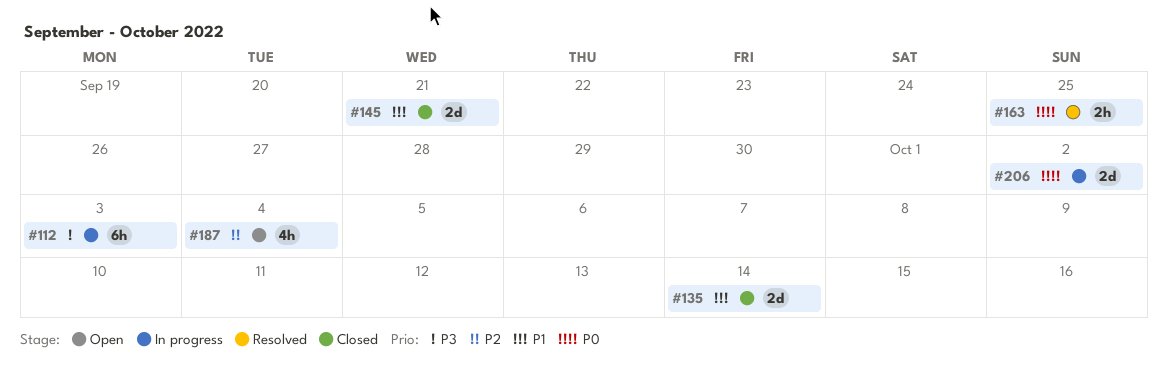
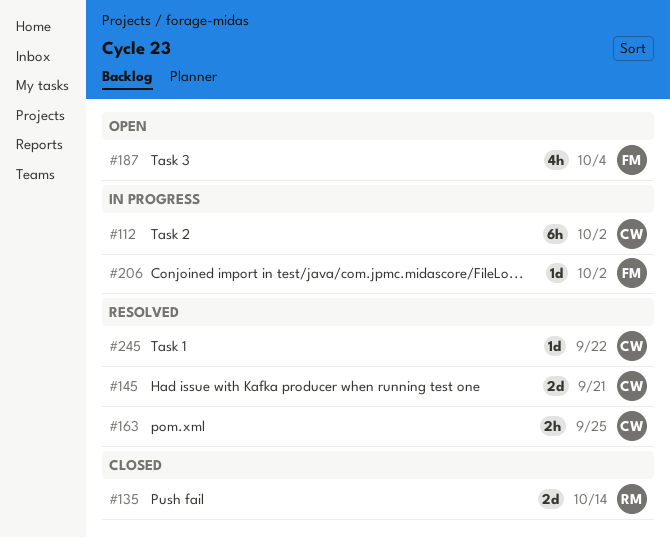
#112, due: Oct 3 -> Oct 2
#145, status: Closed -> Resolved
#206, estimate: 2d -> 1d
#245: none -> present

